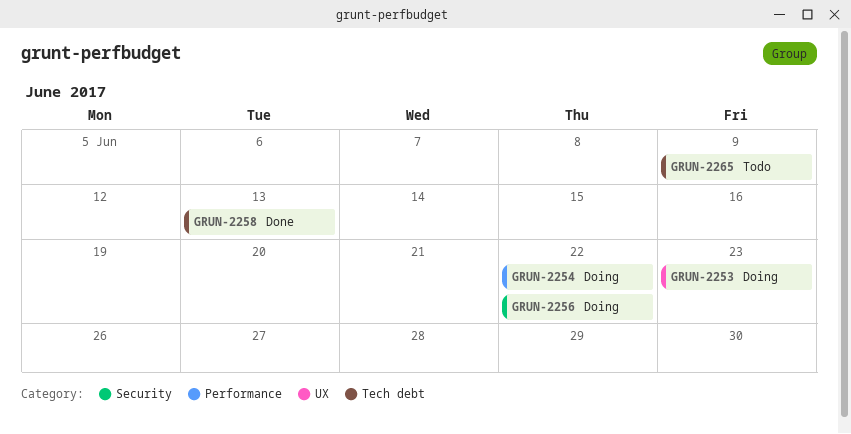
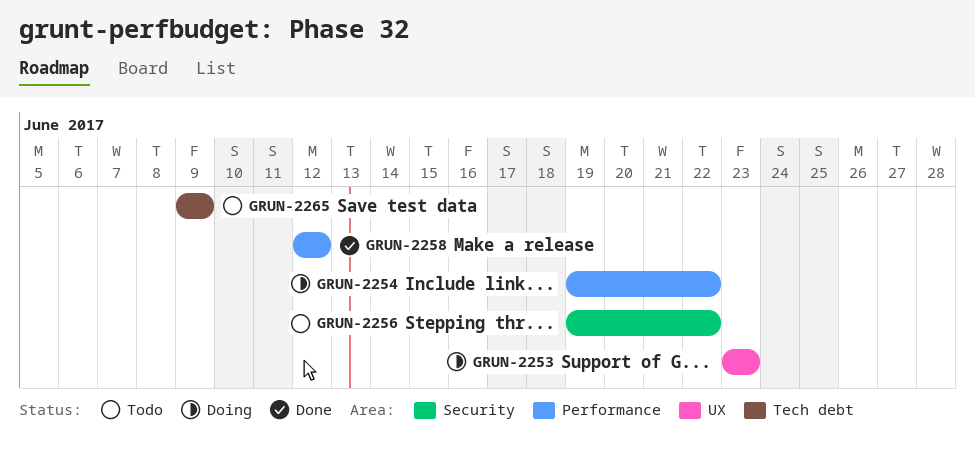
GRUN-2256, status: Doing -> Todo
GRUN-2258, label: Tech debt -> Performance
GRUN-2258, due: Jun 13 -> Jun 12

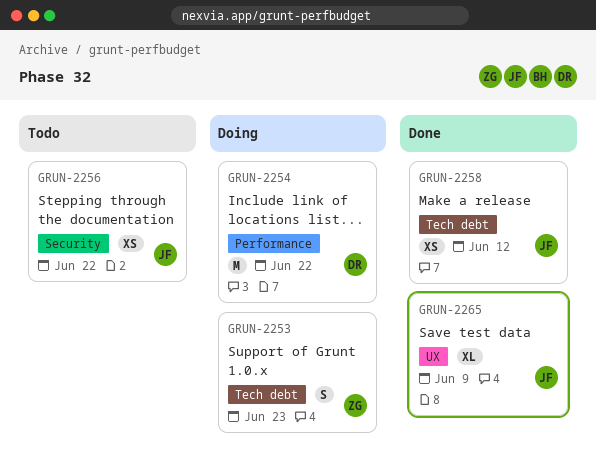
GRUN-2253, label: UX -> Tech debt
GRUN-2258, label: Performance -> Tech debt
GRUN-2265, status: Todo -> Done
GRUN-2265, label: Tech debt -> UX

